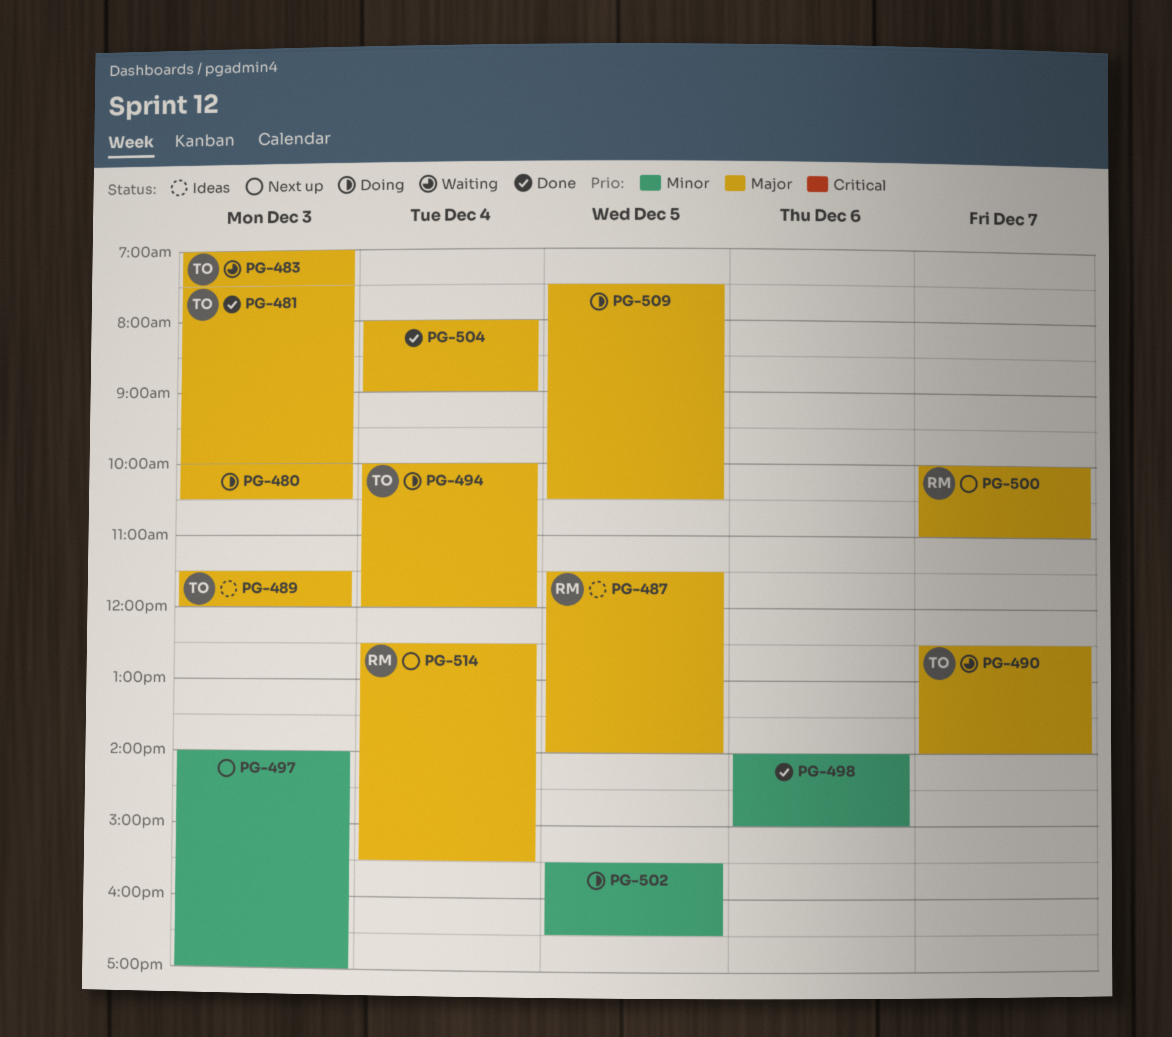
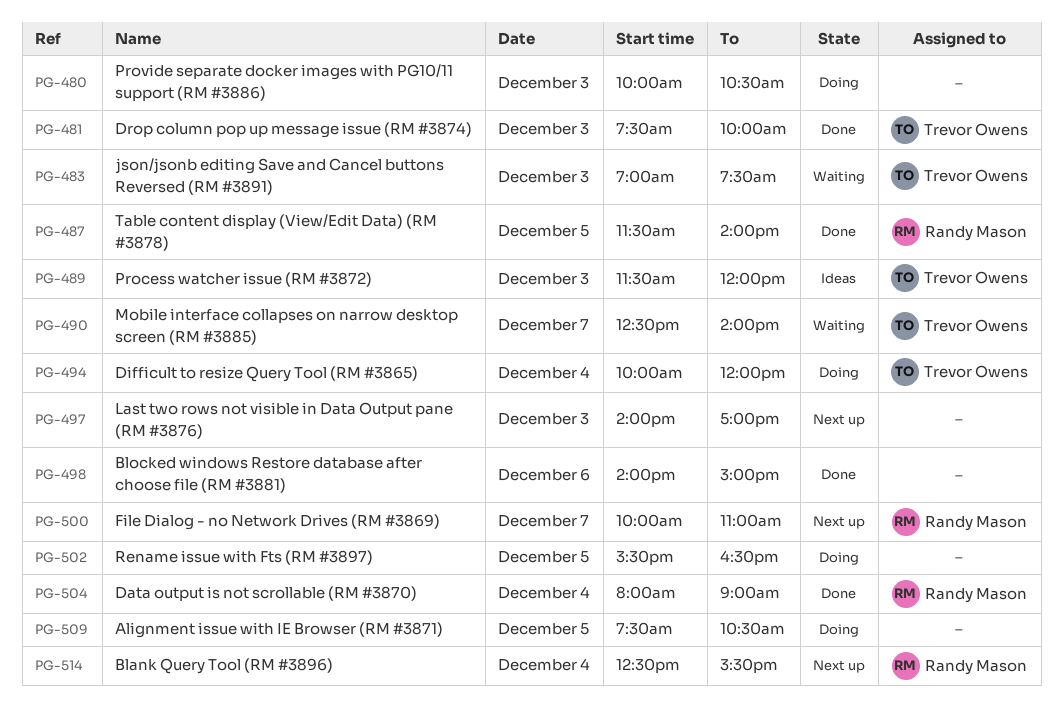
PG-487, status: Ideas -> Done
PG-504, owner: none -> Randy Mason

